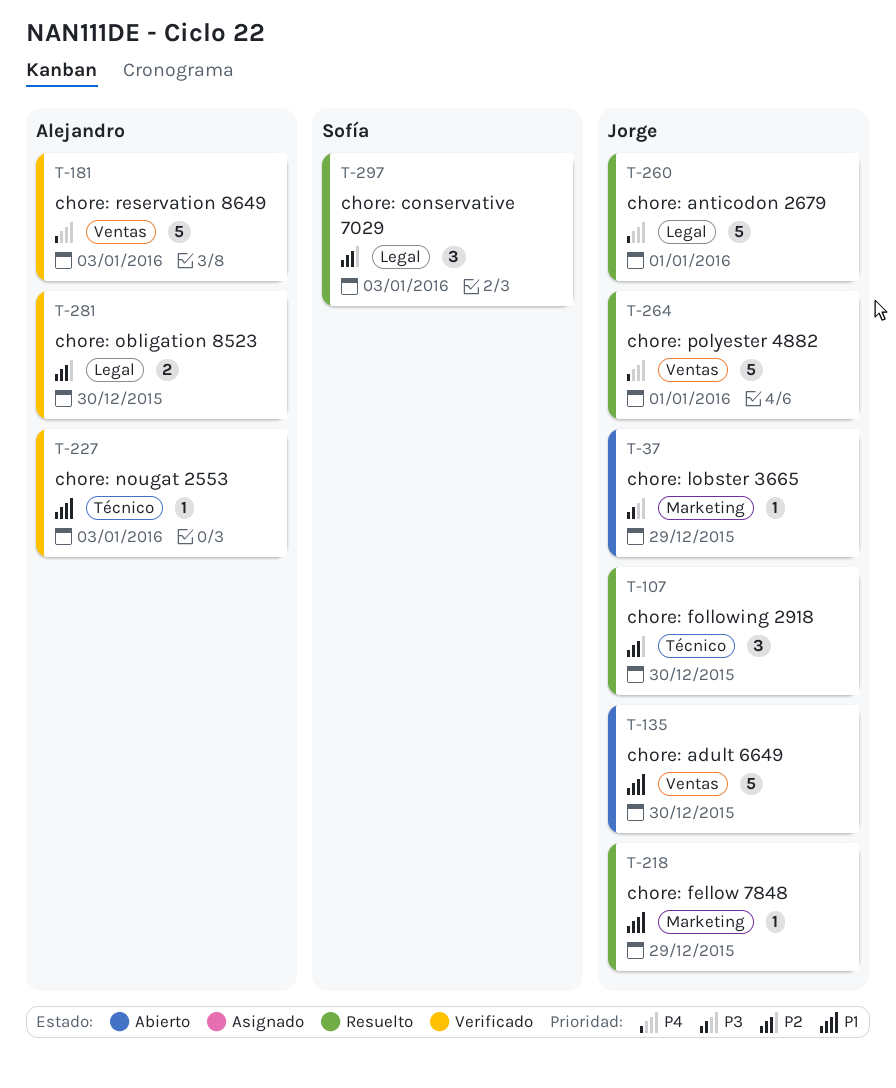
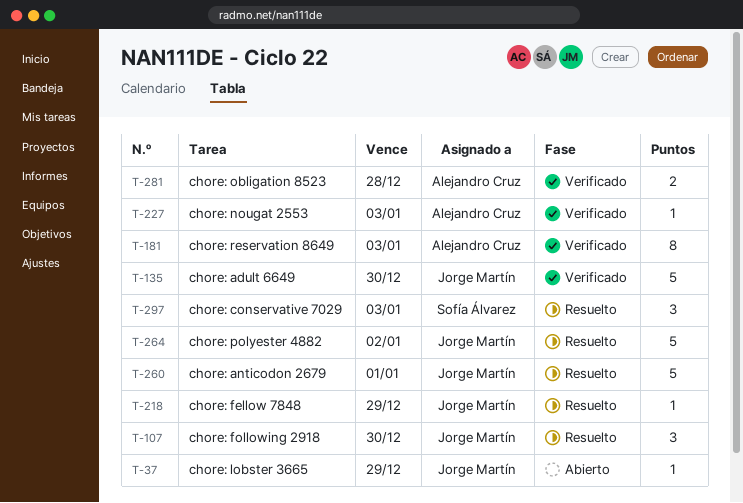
T-135, status: Abierto -> Verificado
T-181, estimate: 5 -> 8
T-264, due: Jan 1 -> Jan 2
T-281, due: Dec 30 -> Dec 28

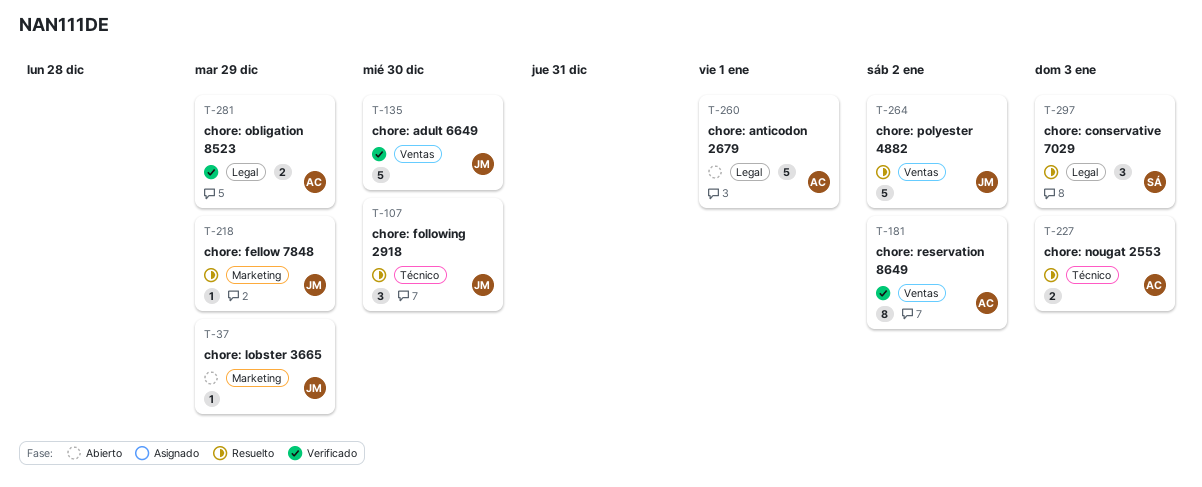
T-181, due: Jan 3 -> Jan 2
T-227, status: Verificado -> Resuelto
T-227, estimate: 1 -> 2
T-260, status: Resuelto -> Abierto
T-260, owner: Jorge Martín -> Alejandro Cruz
T-281, due: Dec 28 -> Dec 29

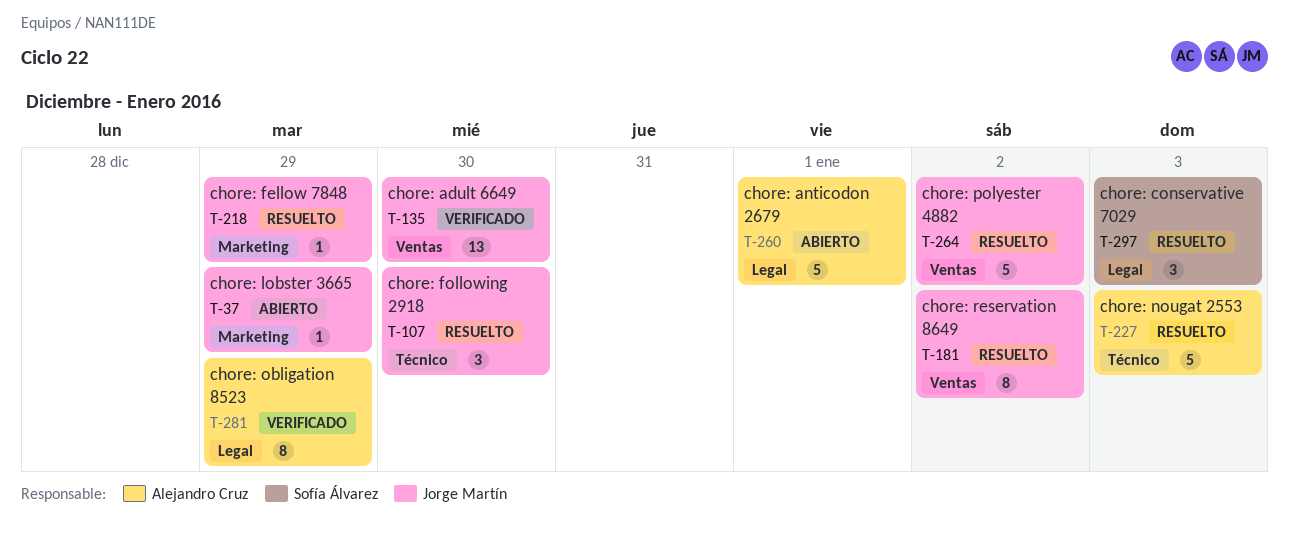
T-135, estimate: 5 -> 13
T-181, status: Verificado -> Resuelto
T-181, owner: Alejandro Cruz -> Jorge Martín
T-227, estimate: 2 -> 5
T-281, estimate: 2 -> 8

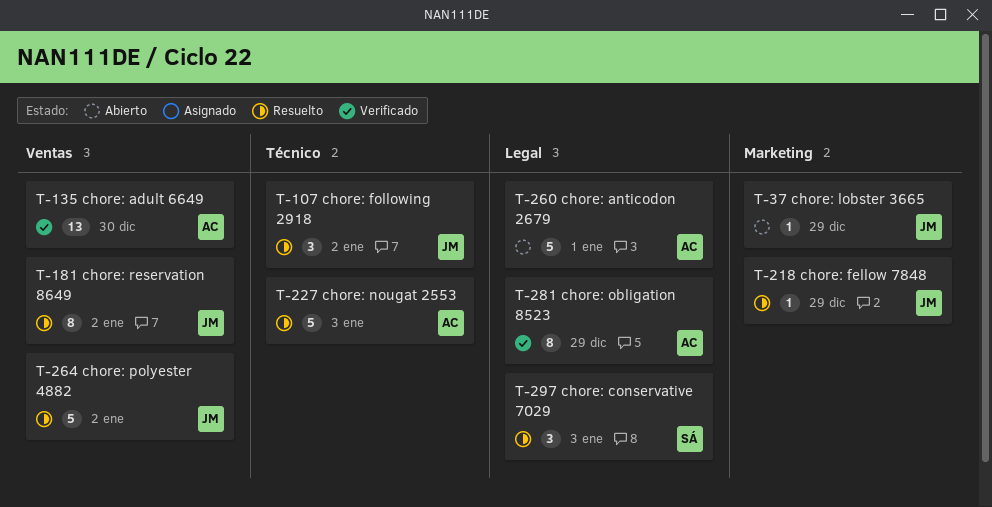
T-107, due: Dec 30 -> Jan 2
T-135, owner: Jorge Martín -> Alejandro Cruz

